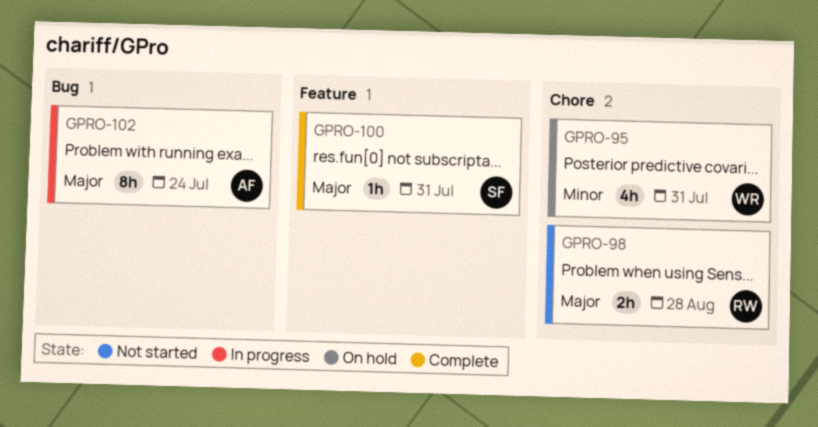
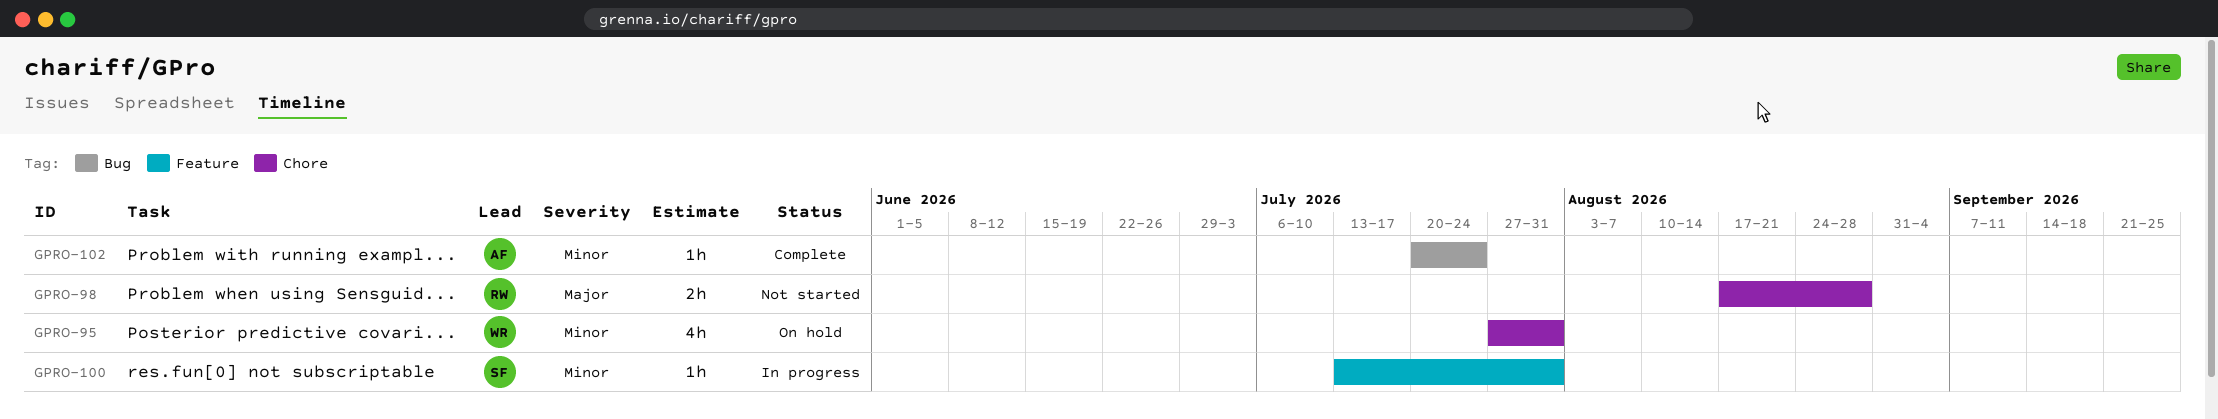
GPRO-100, status: Complete -> In progress
GPRO-100, priority: Major -> Minor
GPRO-102, status: In progress -> Complete
GPRO-102, priority: Major -> Minor
GPRO-102, estimate: 8h -> 1h

